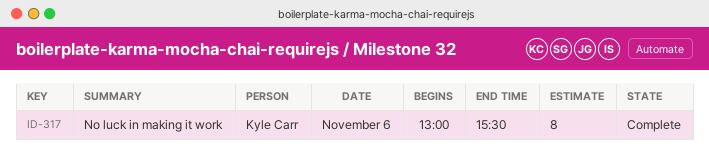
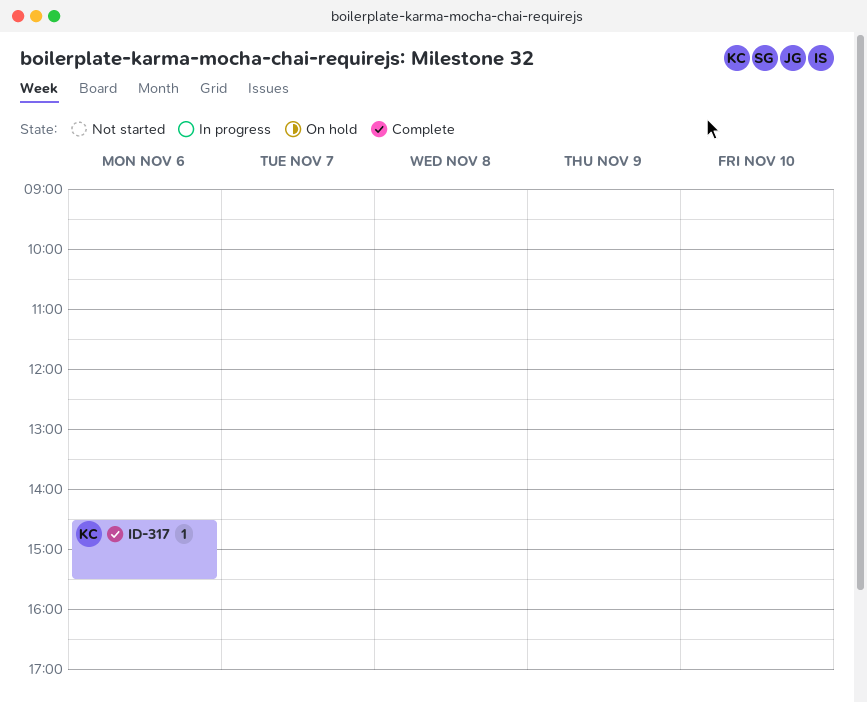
ID-317, estimate: 8 -> 1
ID-317, begins: 13:00 -> 14:30

